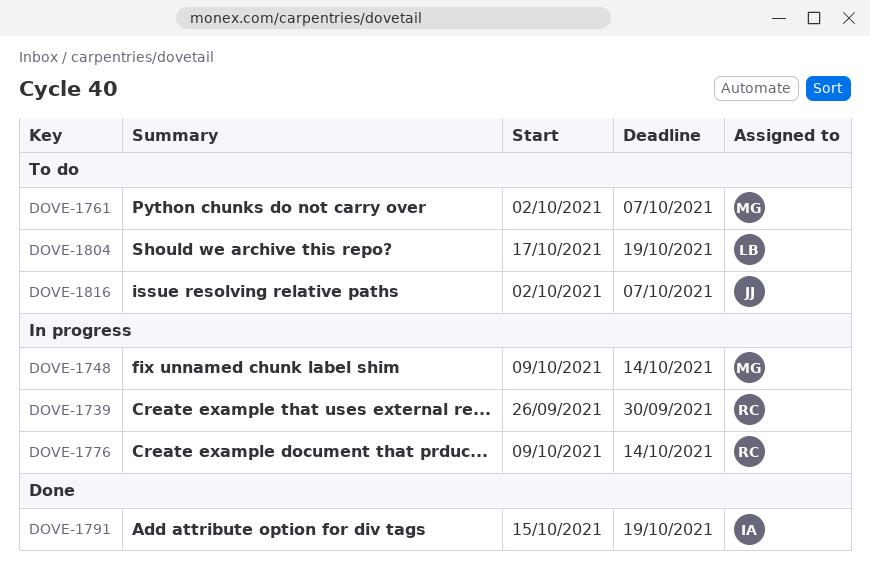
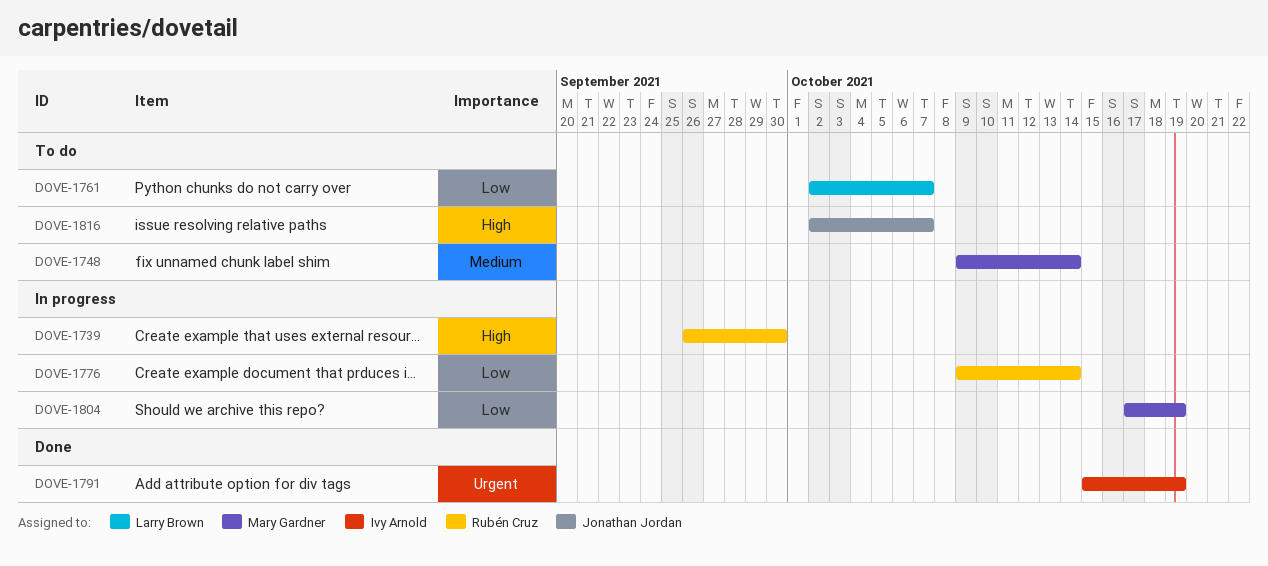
DOVE-1748, status: In progress -> To do
DOVE-1761, owner: Mary Gardner -> Larry Brown
DOVE-1804, status: To do -> In progress
DOVE-1804, owner: Larry Brown -> Mary Gardner

